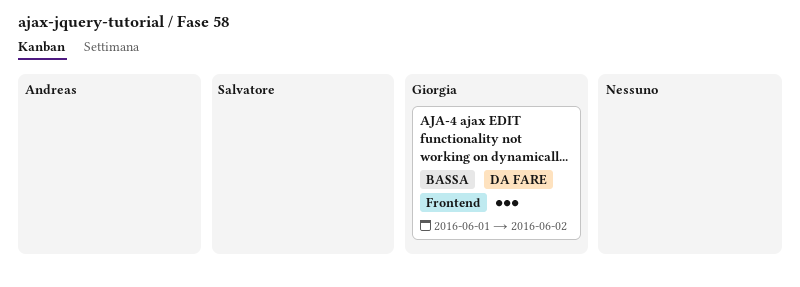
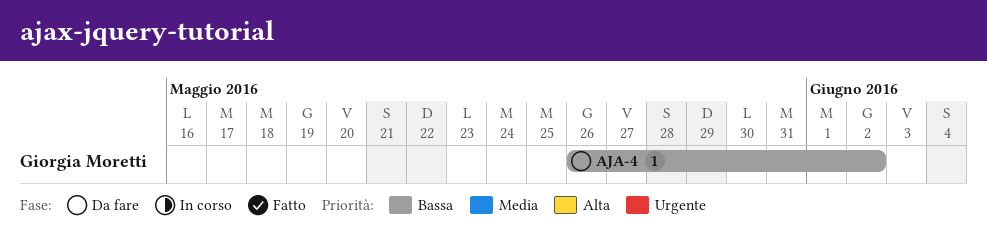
AJA-4, estimate: 3 -> 1
AJA-4, start: Jun 1 -> May 26

